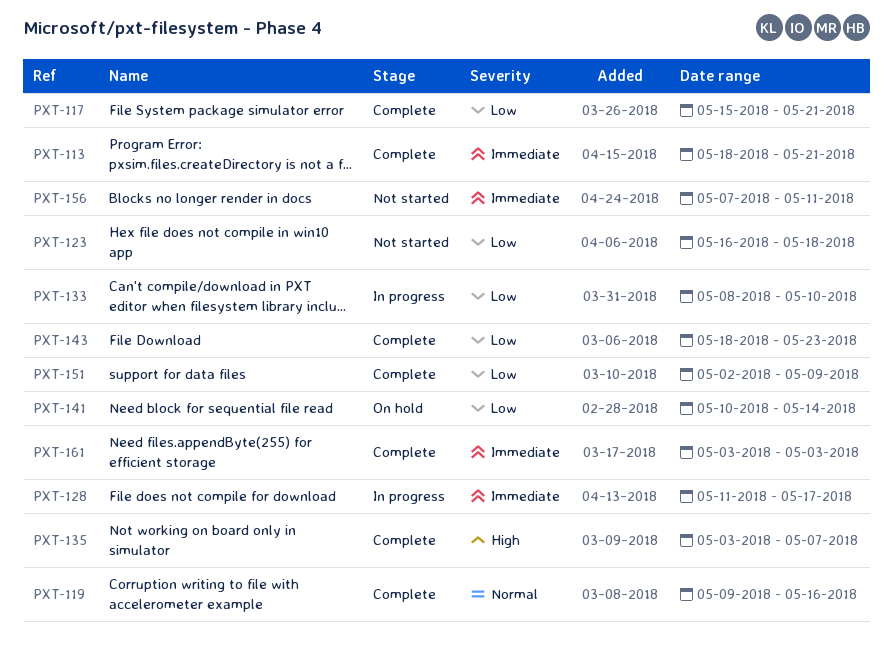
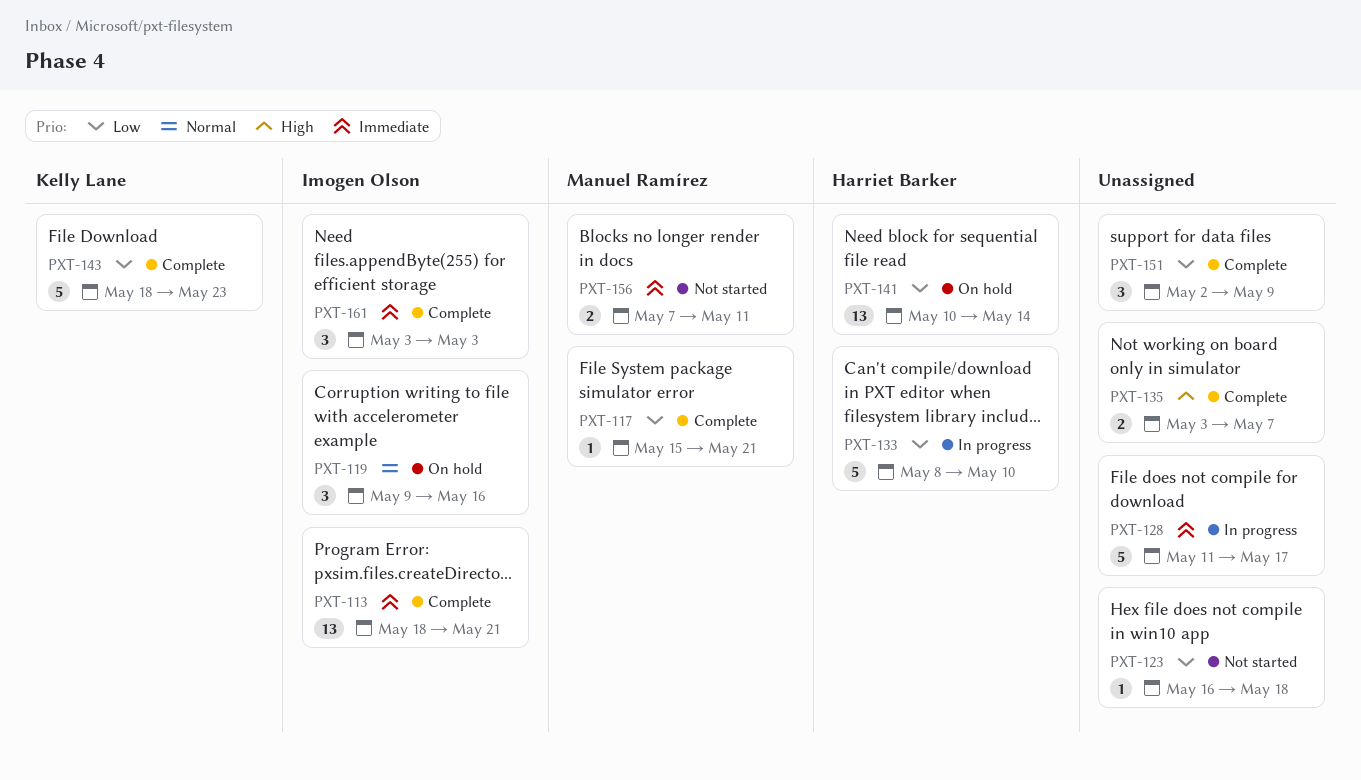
PXT-119, status: Complete -> On hold

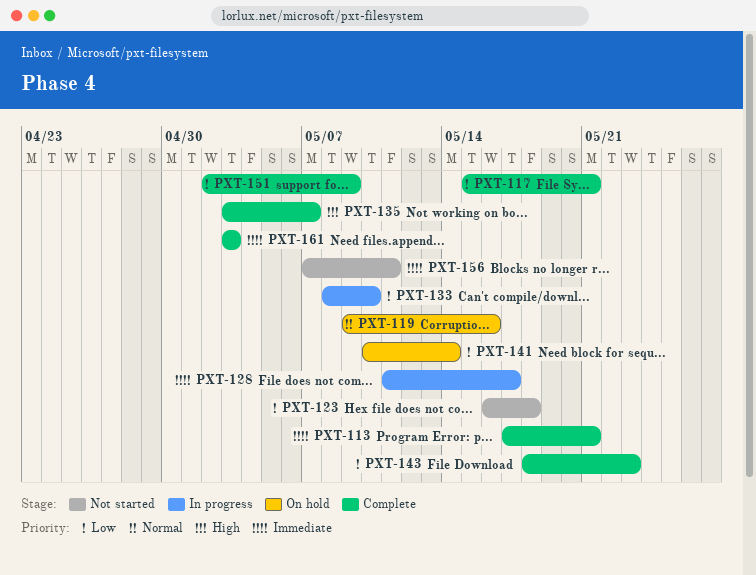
PXT-113, start: May 18 -> May 17

